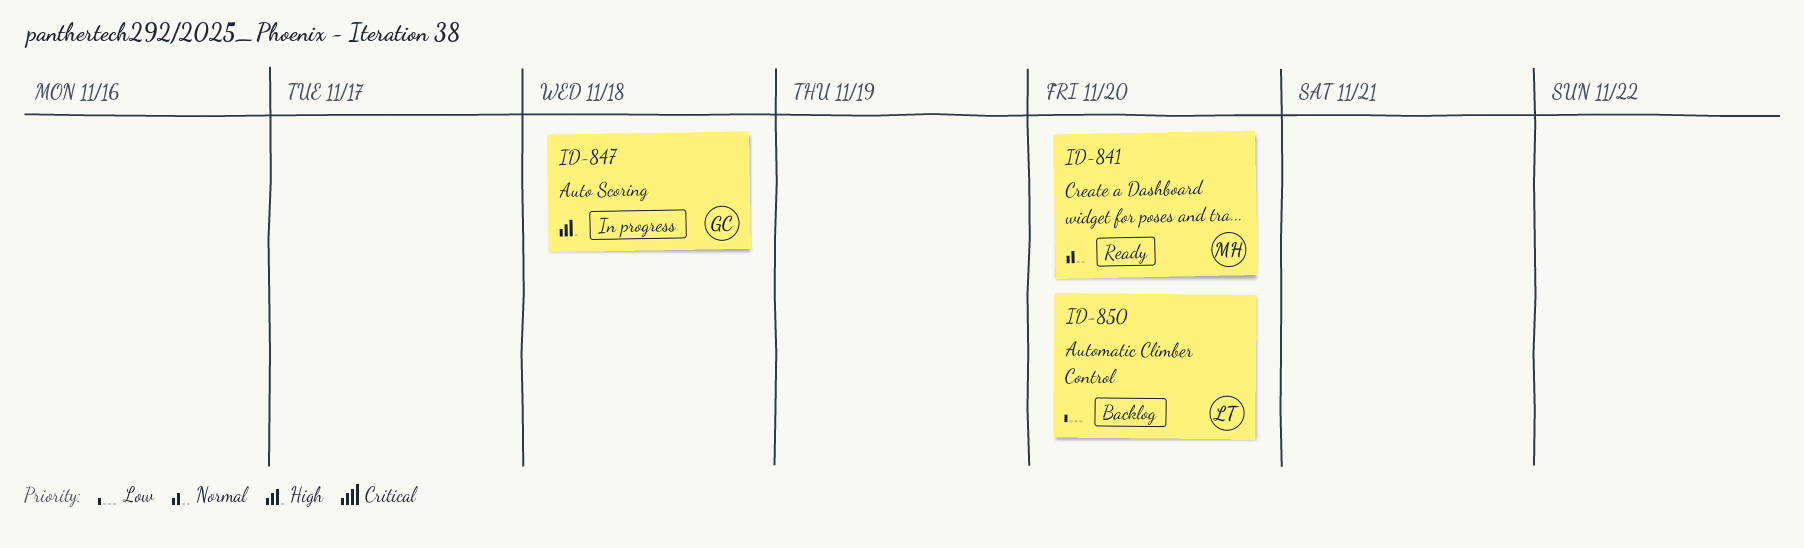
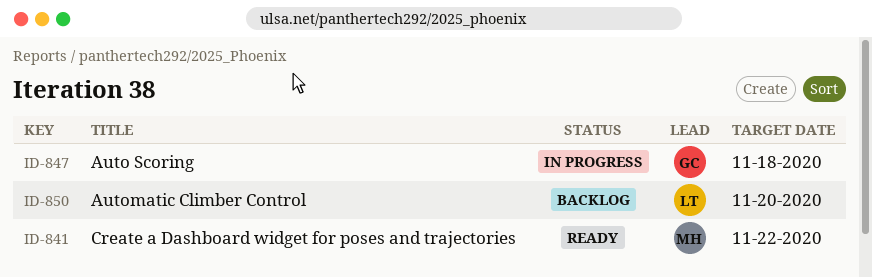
ID-841, due: Nov 20 -> Nov 22

